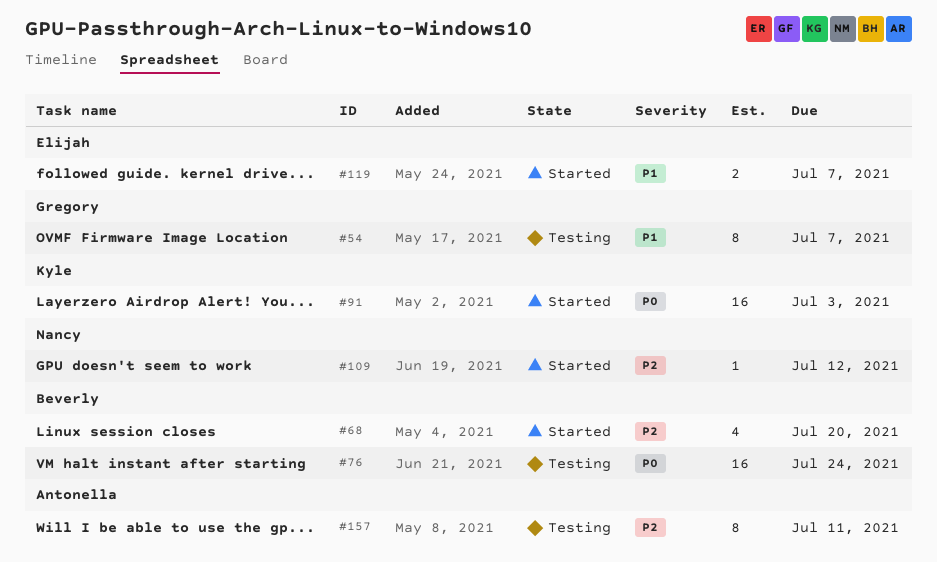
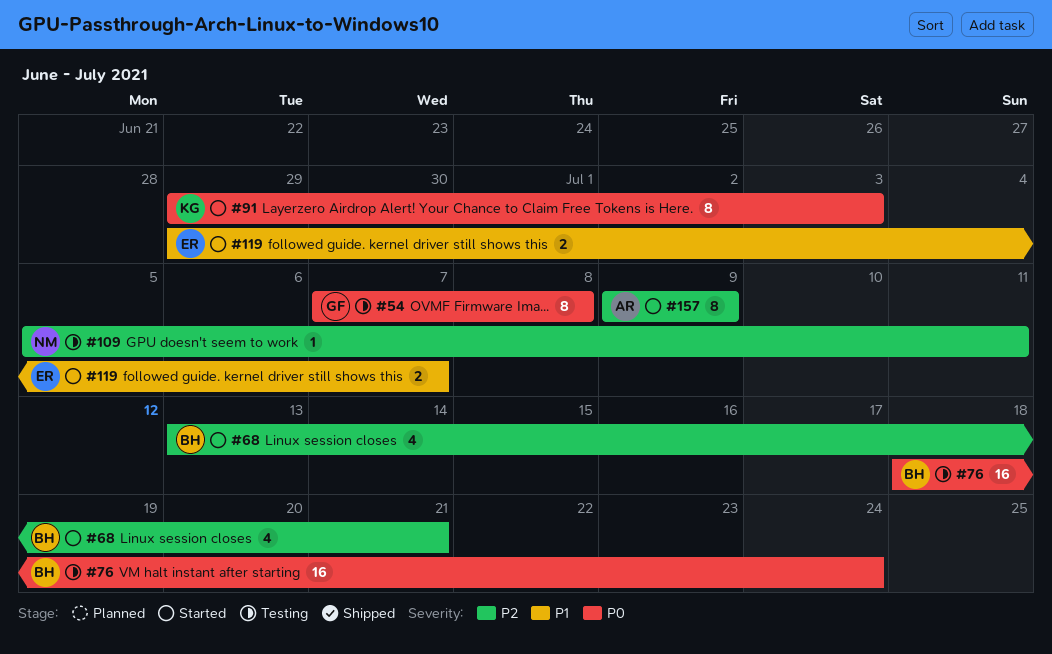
#54, priority: P1 -> P0
#54, due: Jul 7 -> Jul 8
#68, due: Jul 20 -> Jul 21
#91, estimate: 16 -> 8
#109, status: Started -> Testing
#109, due: Jul 12 -> Jul 11
#157, status: Testing -> Started
#157, due: Jul 11 -> Jul 9

